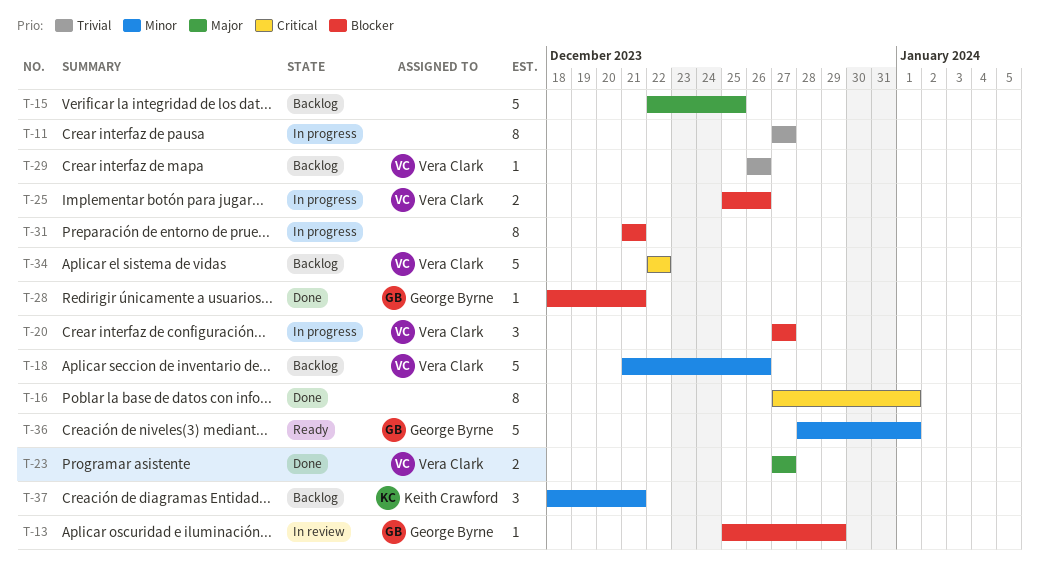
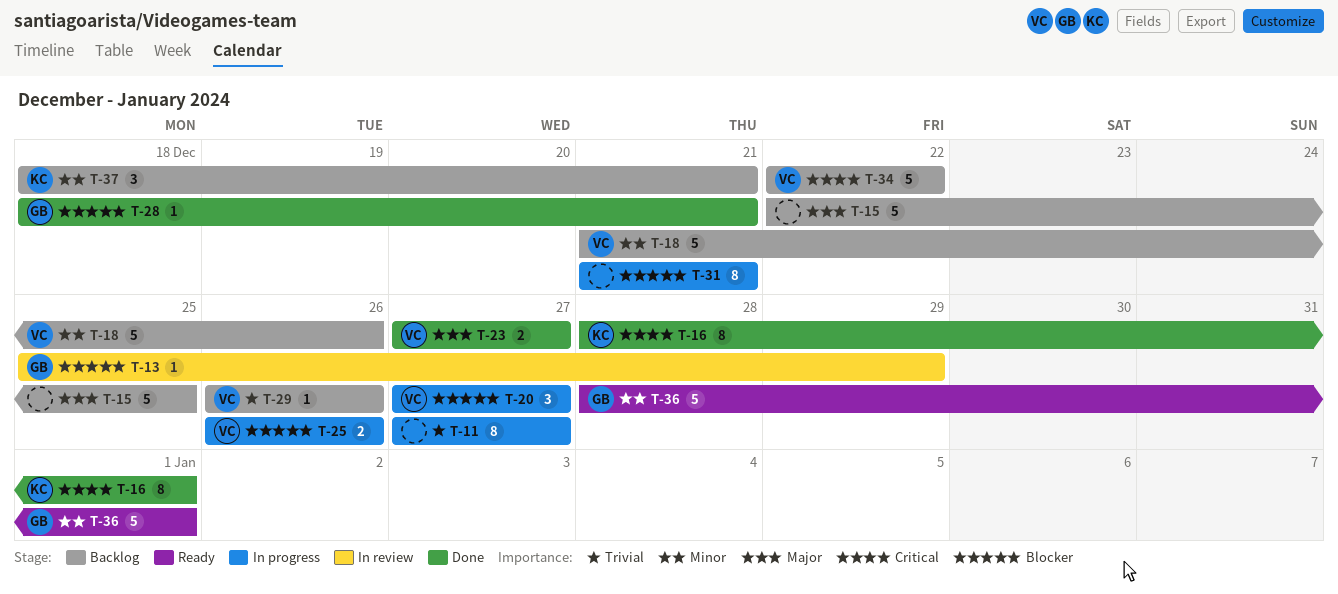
T-16, owner: none -> Keith Crawford
T-16, start: Dec 27 -> Dec 28
T-25, start: Dec 25 -> Dec 26

